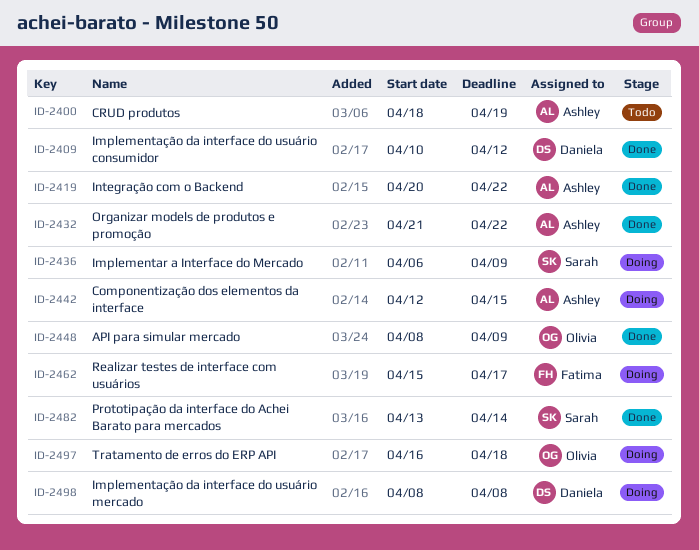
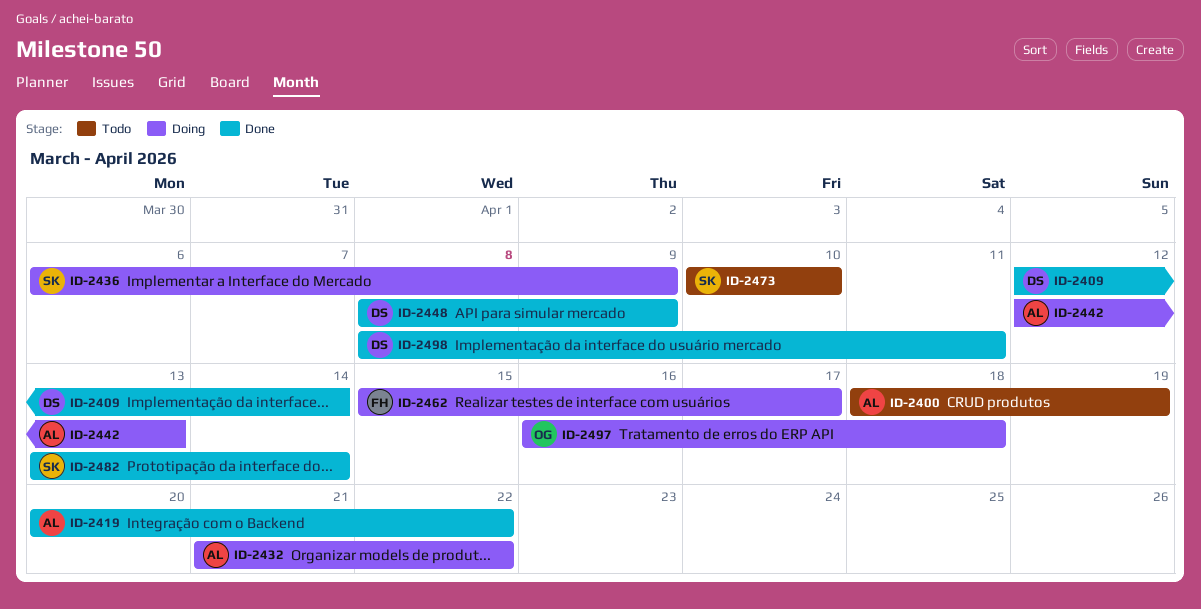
ID-2409, start: Apr 10 -> Apr 12
ID-2409, due: Apr 12 -> Apr 14
ID-2432, status: Done -> Doing
ID-2442, due: Apr 15 -> Apr 13
ID-2448, owner: Olivia -> Daniela
ID-2473: none -> present
ID-2498, status: Doing -> Done
ID-2498, due: Apr 8 -> Apr 11

